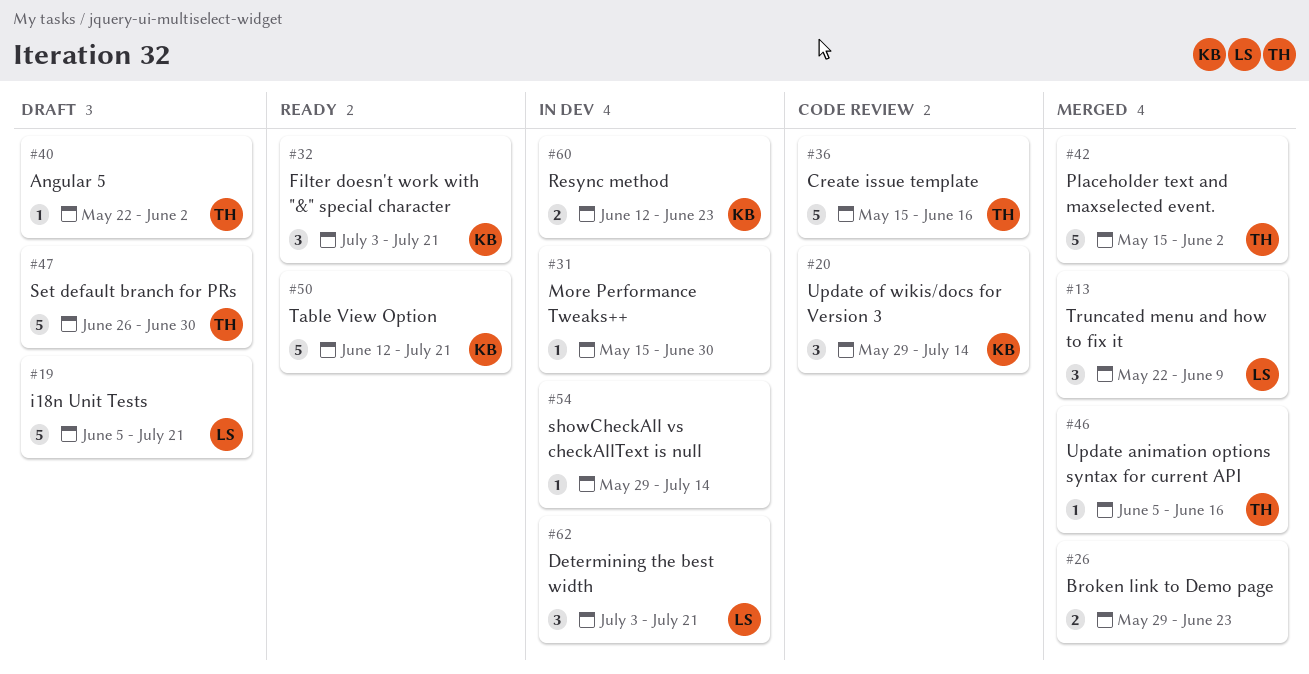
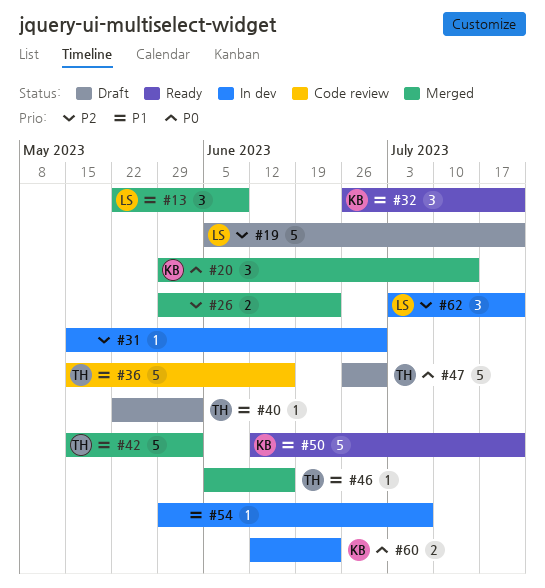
#20, status: Code review -> Merged
#32, start: Jul 3 -> Jun 26
#54, due: Jul 14 -> Jul 7

